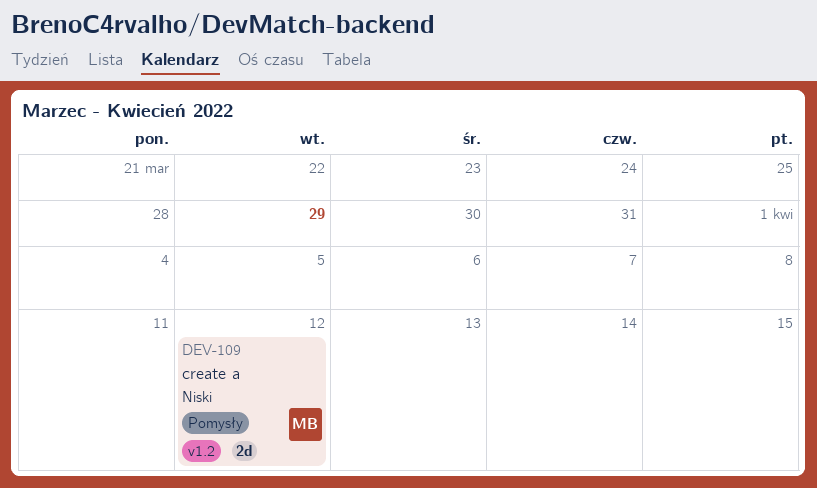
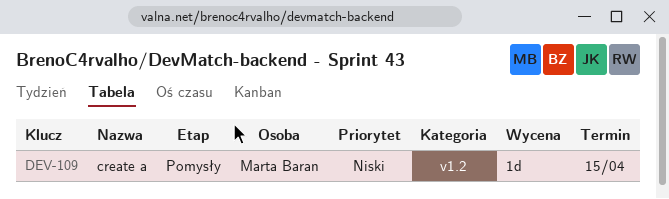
DEV-109, estimate: 2d -> 1d
DEV-109, due: Apr 12 -> Apr 15

